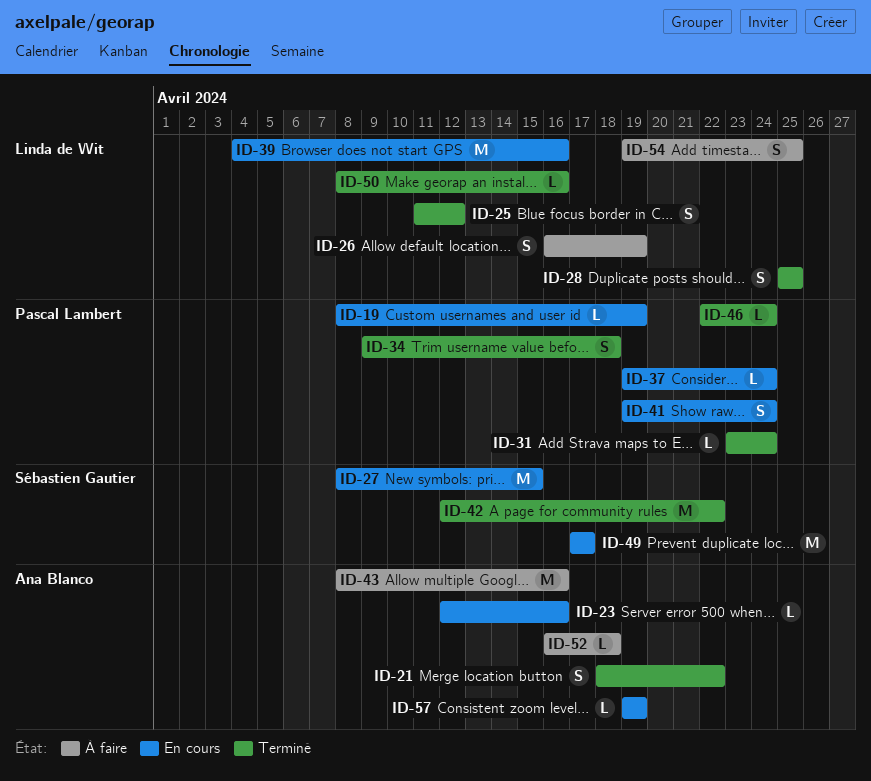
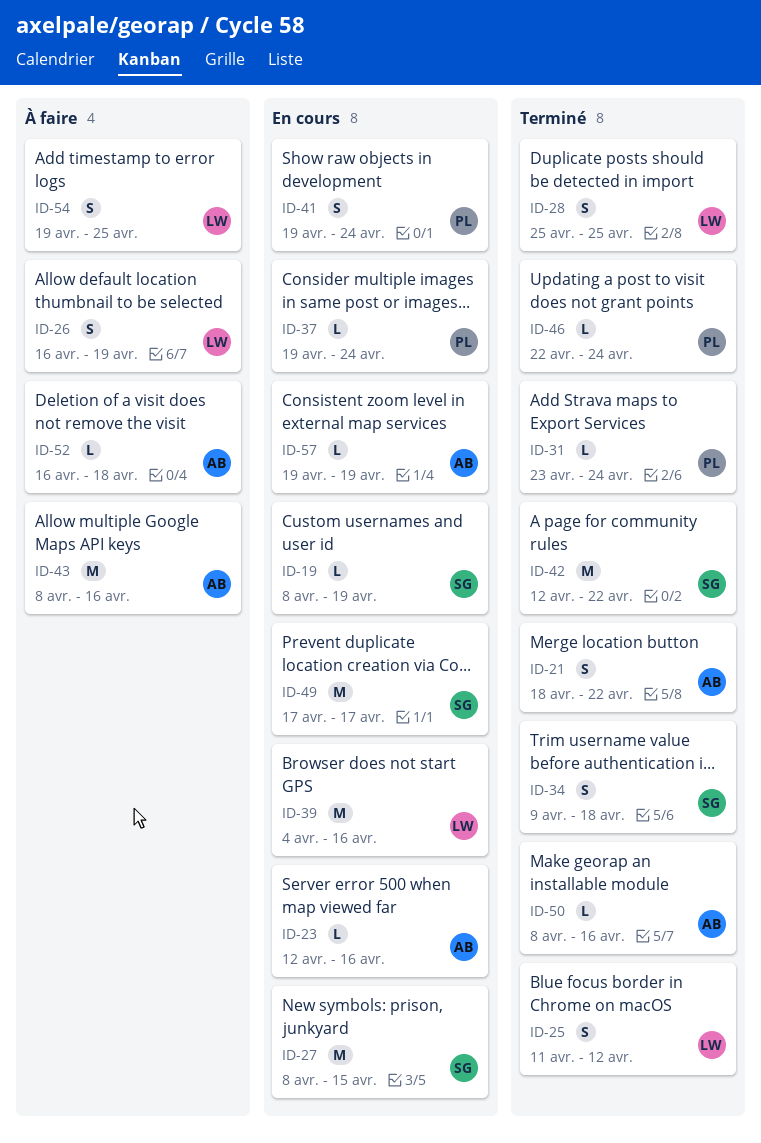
ID-19, owner: Pascal Lambert -> Sébastien Gautier
ID-34, owner: Pascal Lambert -> Sébastien Gautier
ID-50, owner: Linda de Wit -> Ana Blanco

